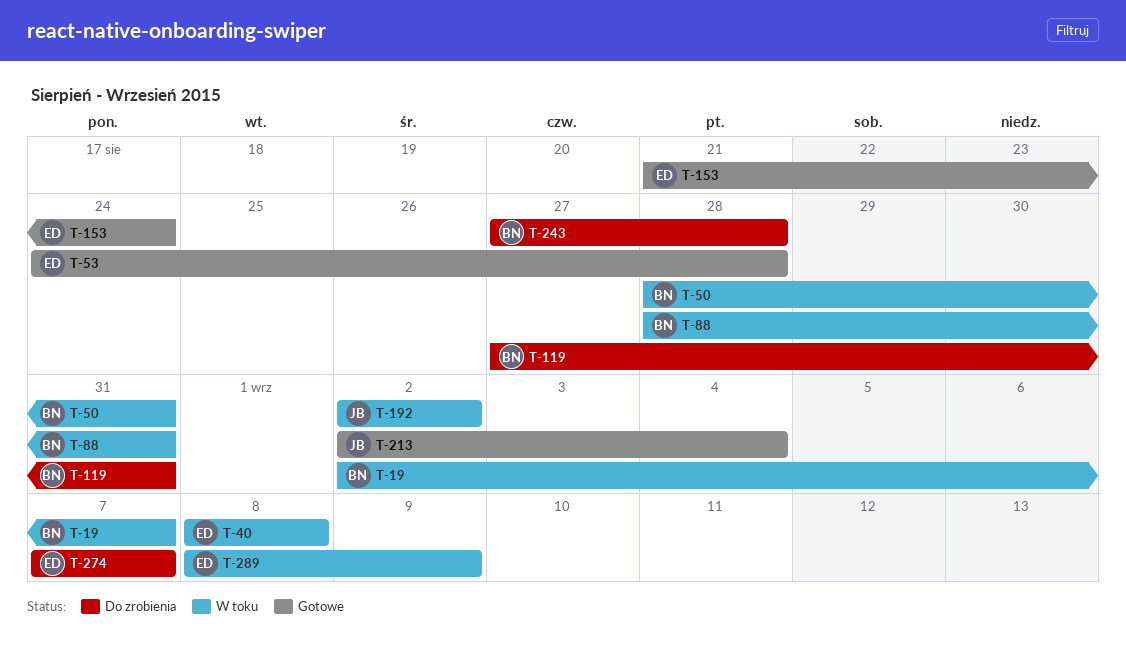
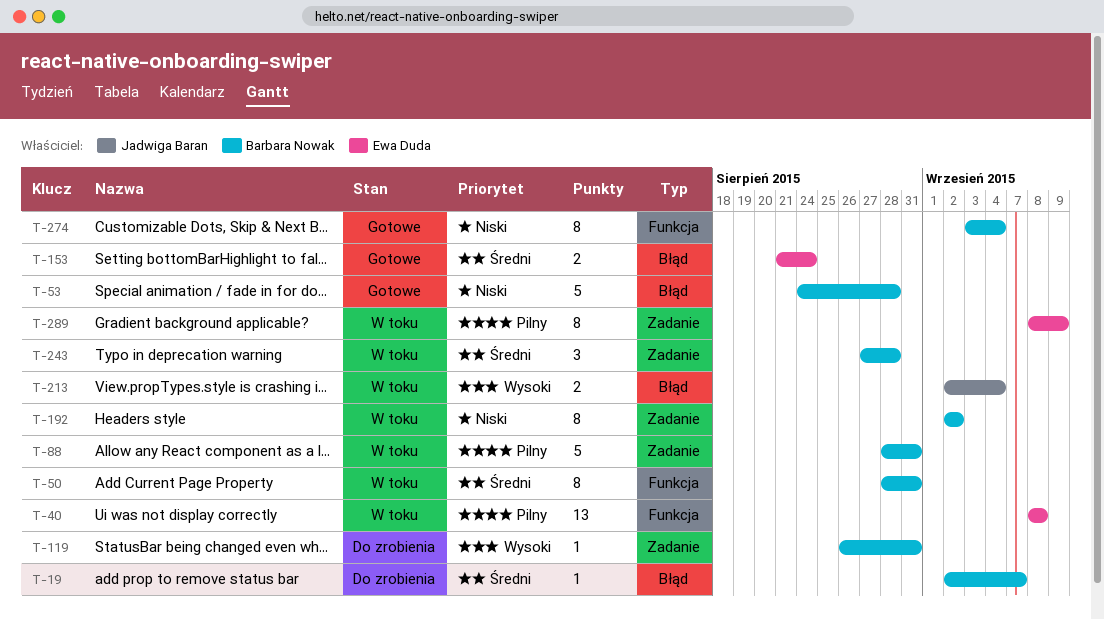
T-19, status: W toku -> Do zrobienia
T-53, owner: Ewa Duda -> Barbara Nowak
T-119, start: Aug 27 -> Aug 26
T-192, owner: Jadwiga Baran -> Barbara Nowak
T-213, status: Gotowe -> W toku
T-243, status: Do zrobienia -> W toku
T-274, status: Do zrobienia -> Gotowe
T-274, owner: Ewa Duda -> Barbara Nowak
T-274, start: Sep 7 -> Sep 3
T-274, due: Sep 7 -> Sep 4

